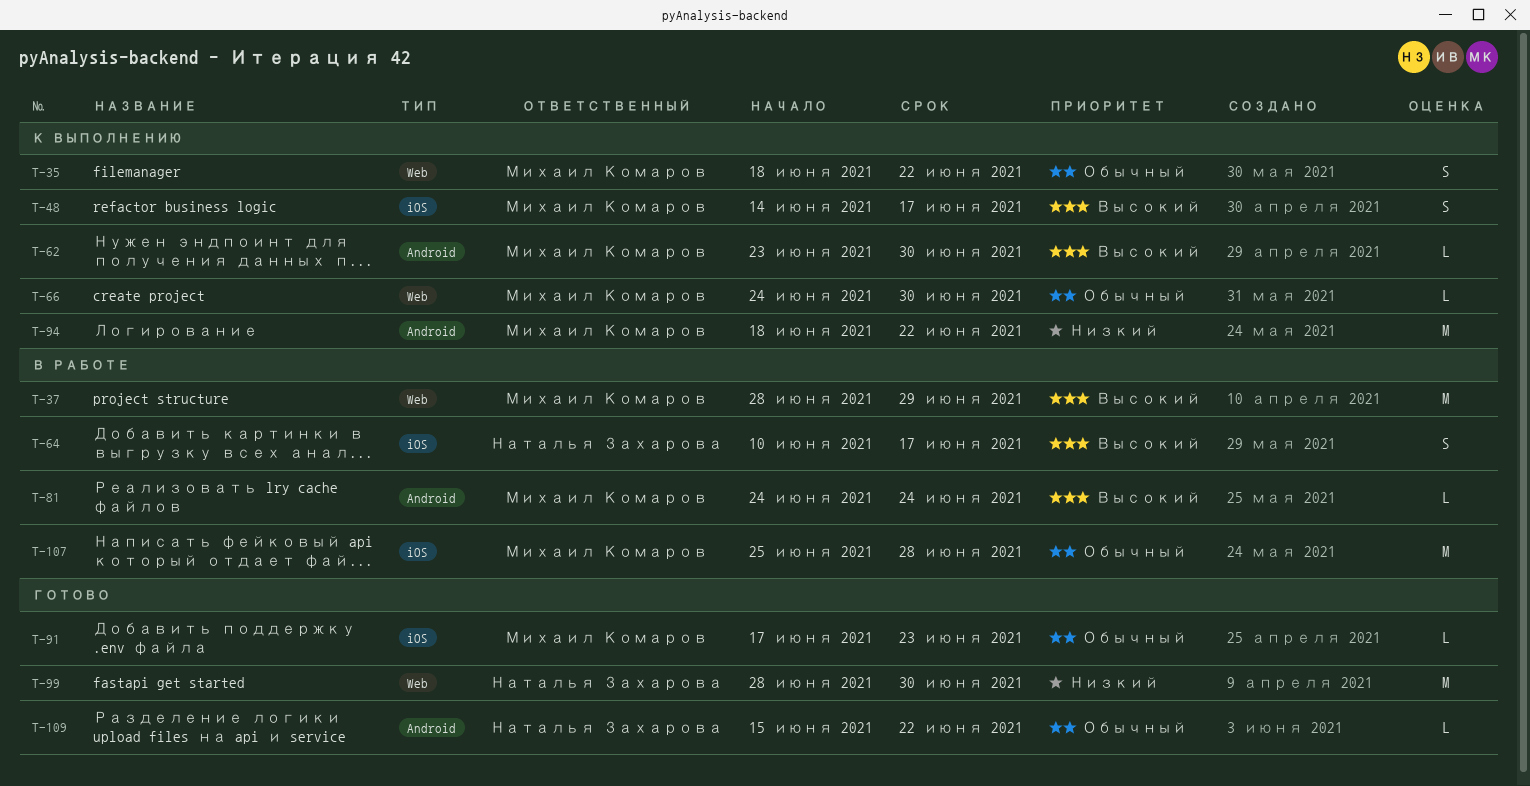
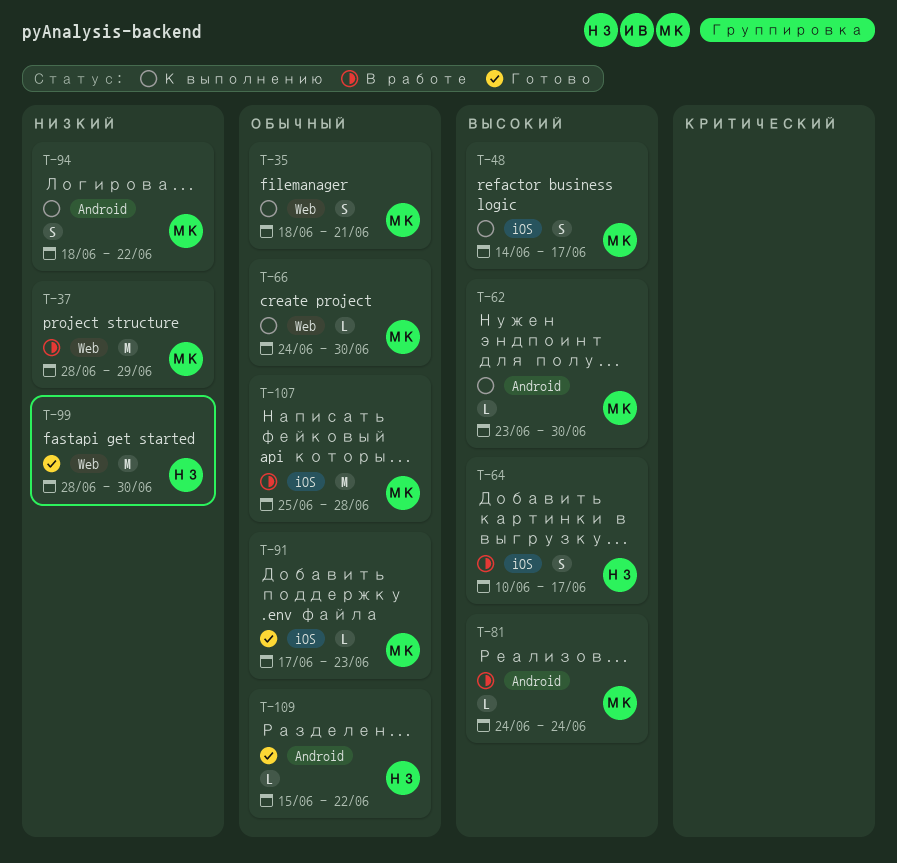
T-35, due: Jun 22 -> Jun 21
T-37, priority: Высокий -> Низкий
T-94, estimate: M -> S

